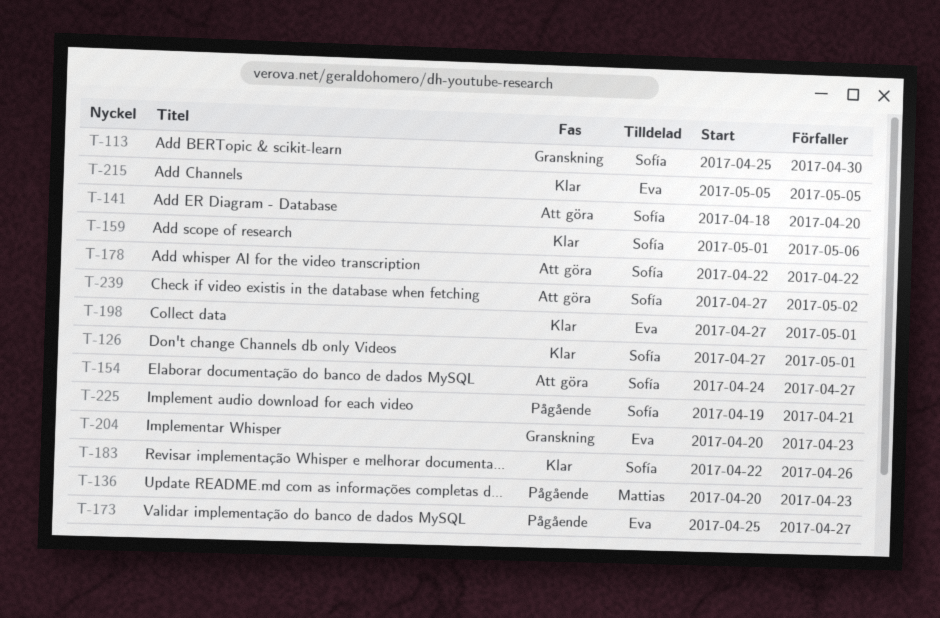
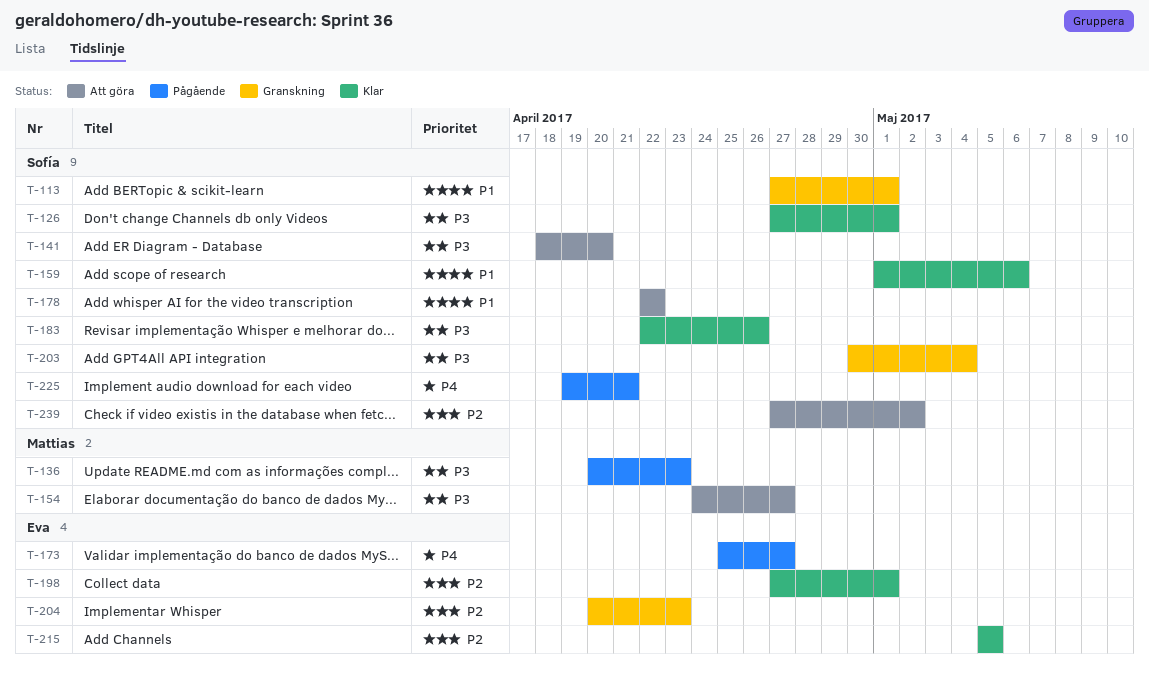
T-113, start: Apr 25 -> Apr 27
T-113, due: Apr 30 -> May 1
T-154, owner: Sofía -> Mattias
T-203: none -> present

